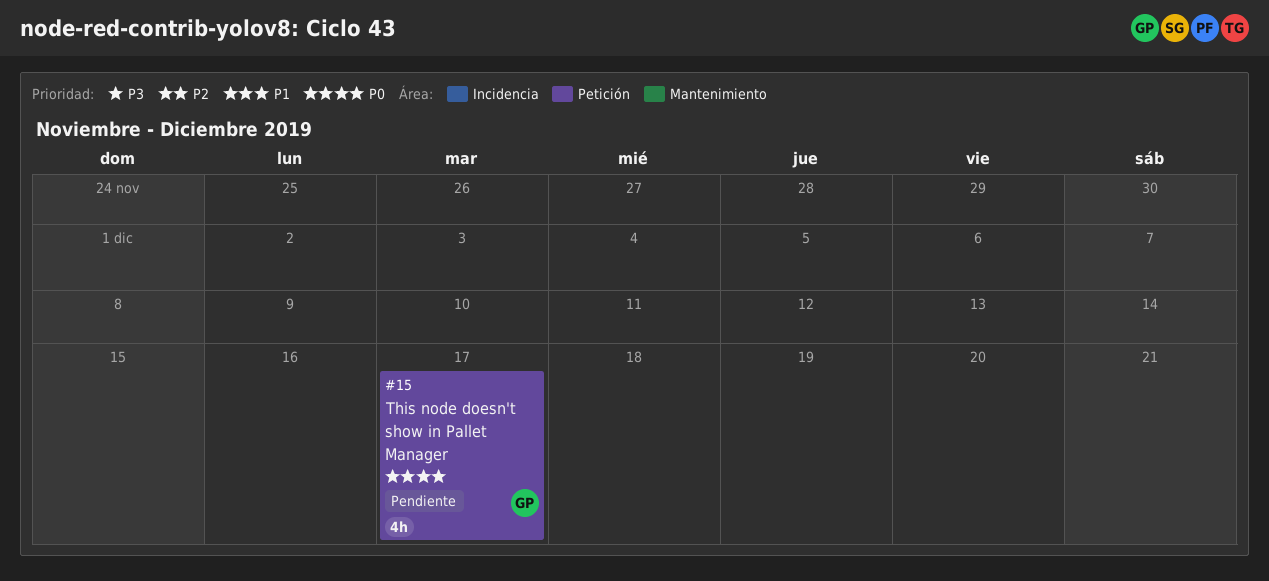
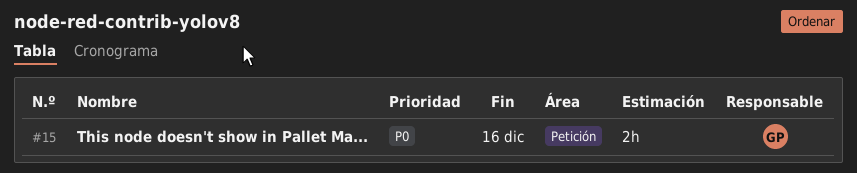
#15, estimate: 4h -> 2h
#15, due: Dec 17 -> Dec 16

